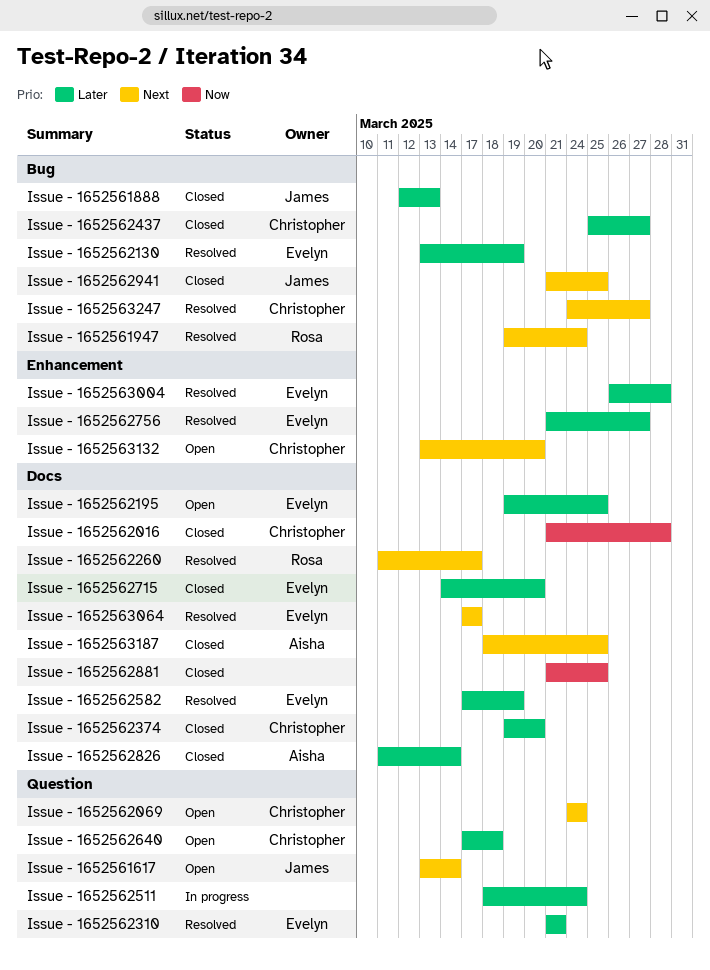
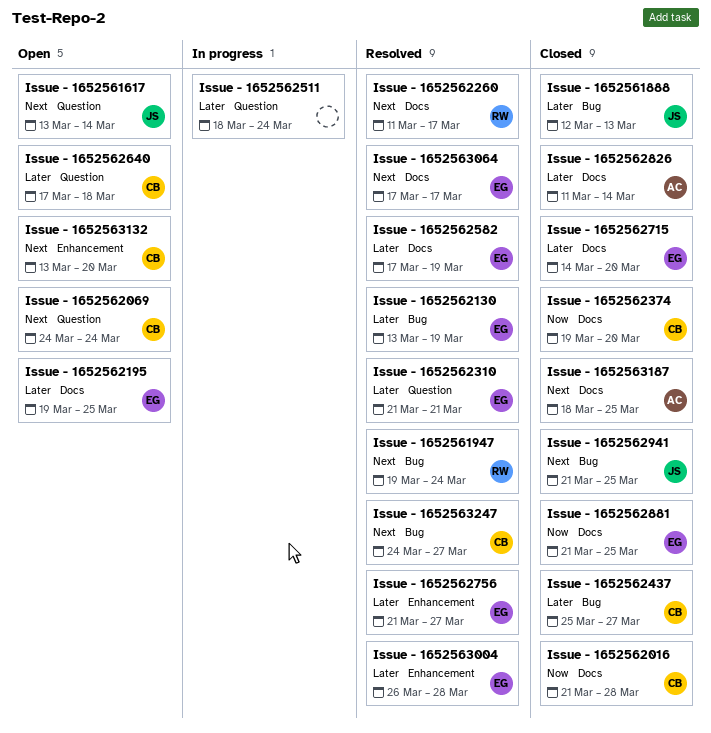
Issue - 1652562374, priority: Later -> Now
Issue - 1652562881, owner: none -> Evelyn

